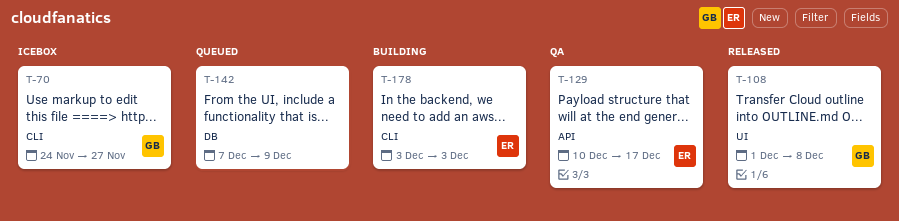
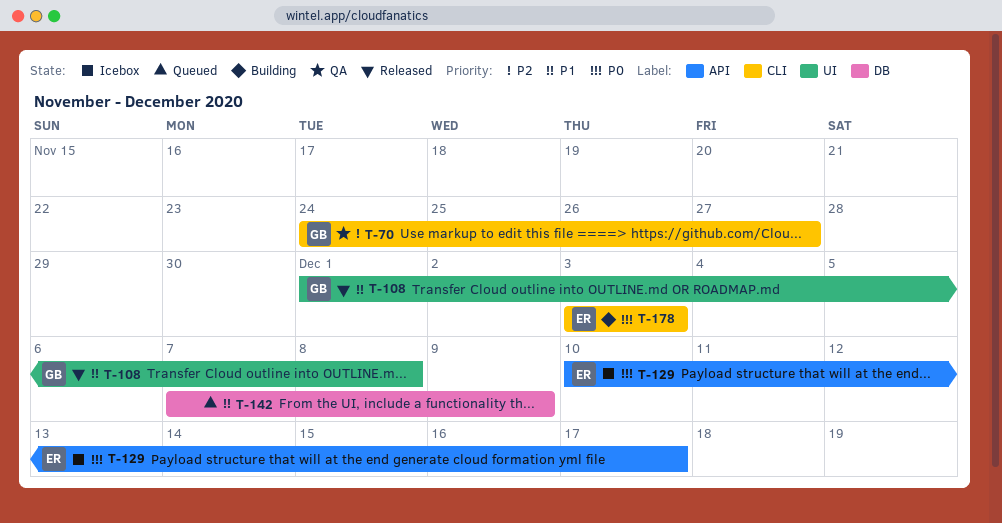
T-70, status: Icebox -> QA
T-129, status: QA -> Icebox

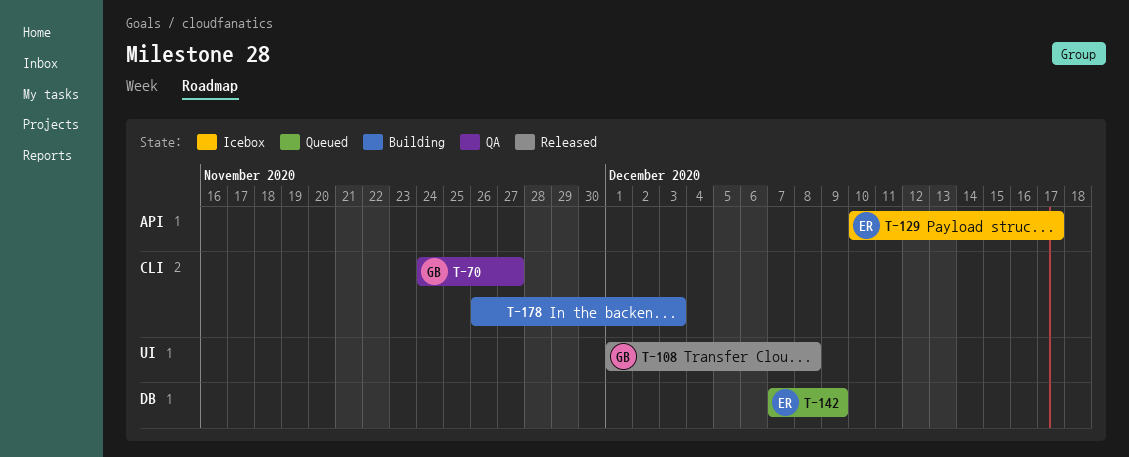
T-142, owner: none -> ER
T-178, owner: ER -> none
T-178, start: Dec 3 -> Nov 26

